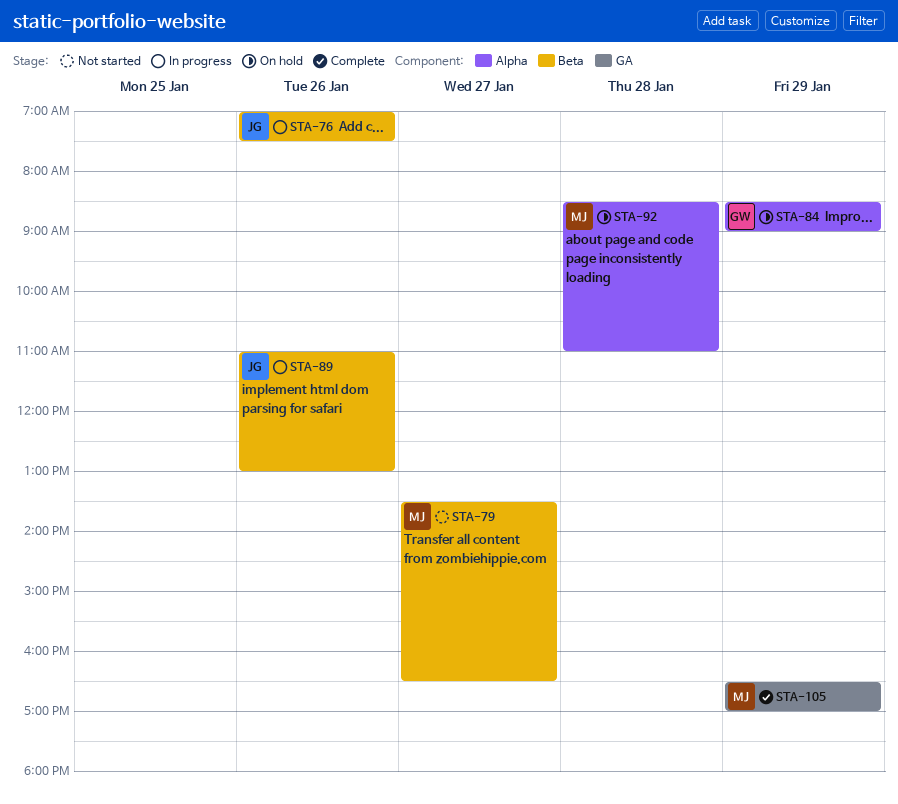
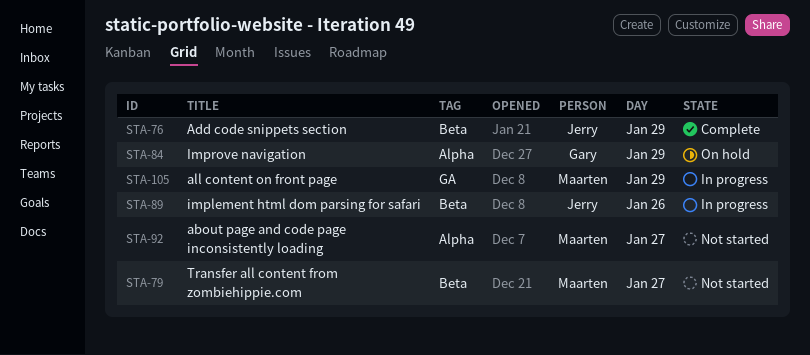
STA-76, status: In progress -> Complete
STA-76, day: Jan 26 -> Jan 29
STA-92, status: On hold -> Not started
STA-92, day: Jan 28 -> Jan 27
STA-105, status: Complete -> In progress

